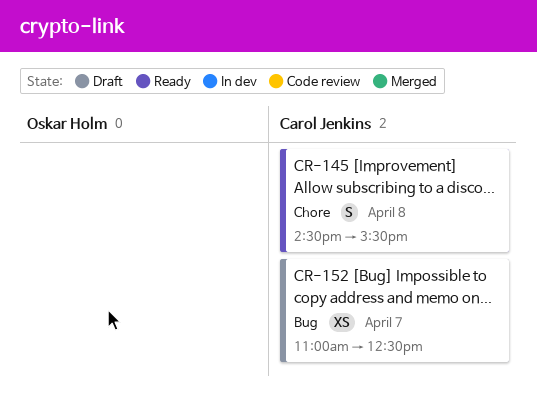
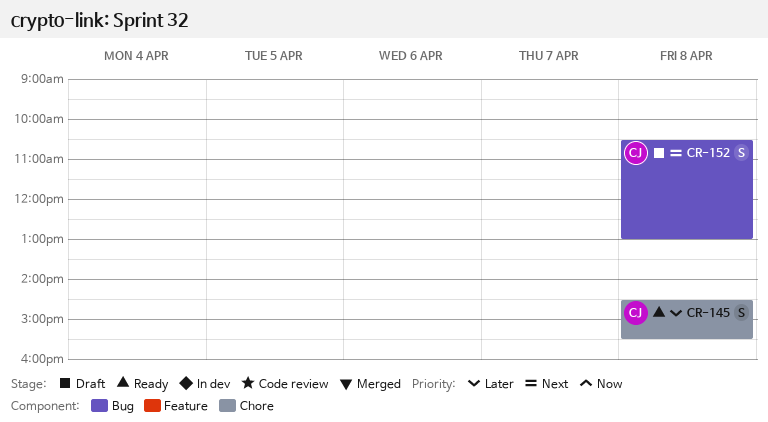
CR-152, estimate: XS -> S
CR-152, day: Apr 7 -> Apr 8
CR-152, begins: 11:00 -> 10:30
CR-152, ends: 12:30 -> 13:00

